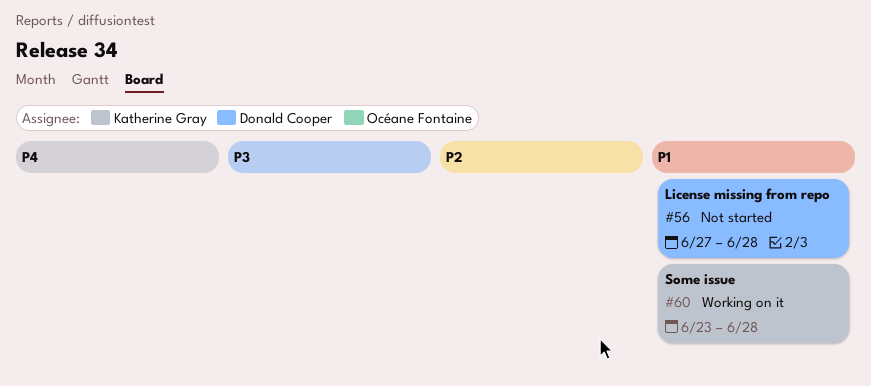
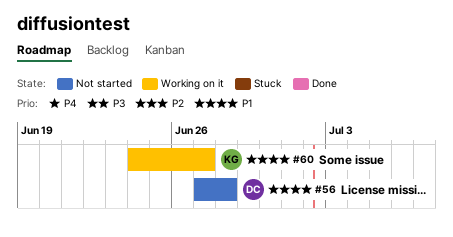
#60, start: Jun 23 -> Jun 24
#60, due: Jun 28 -> Jun 27

